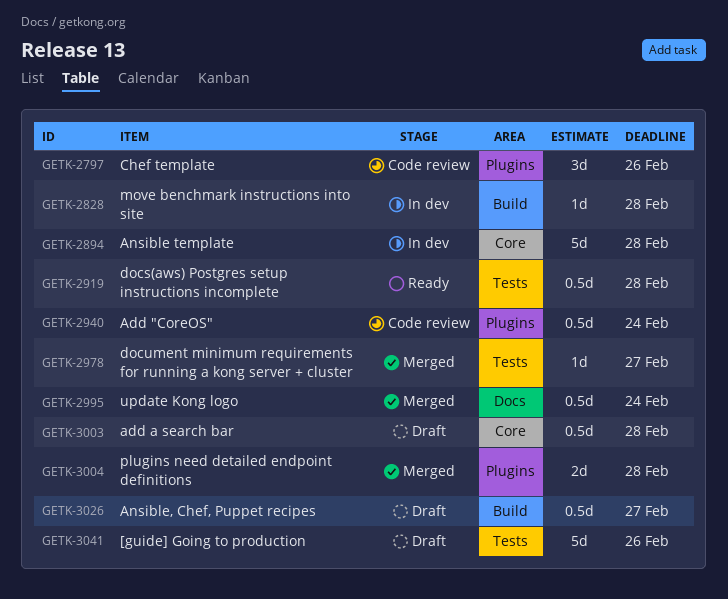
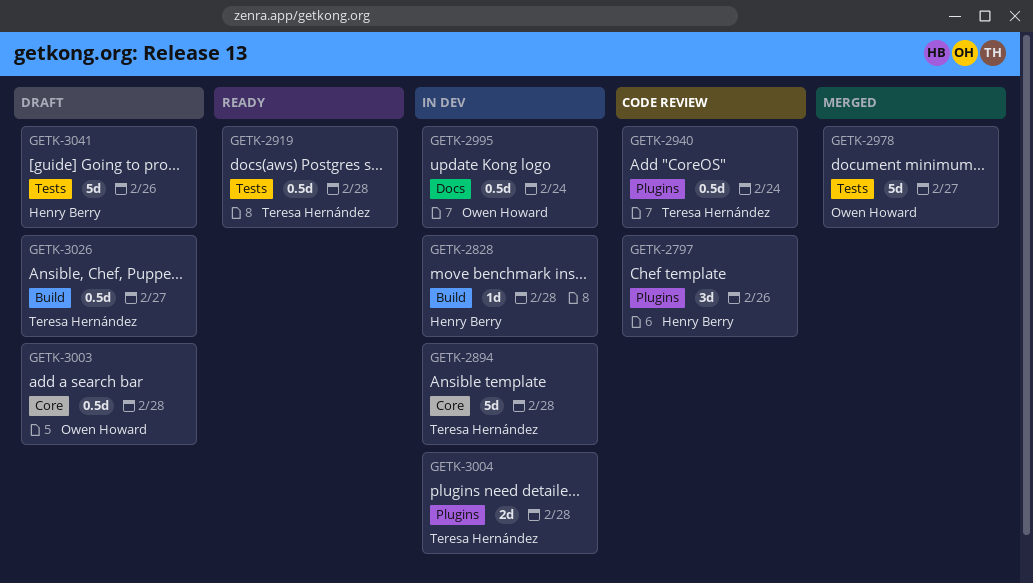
GETK-2978, estimate: 1d -> 5d
GETK-2995, status: Merged -> In dev
GETK-3004, status: Merged -> In dev

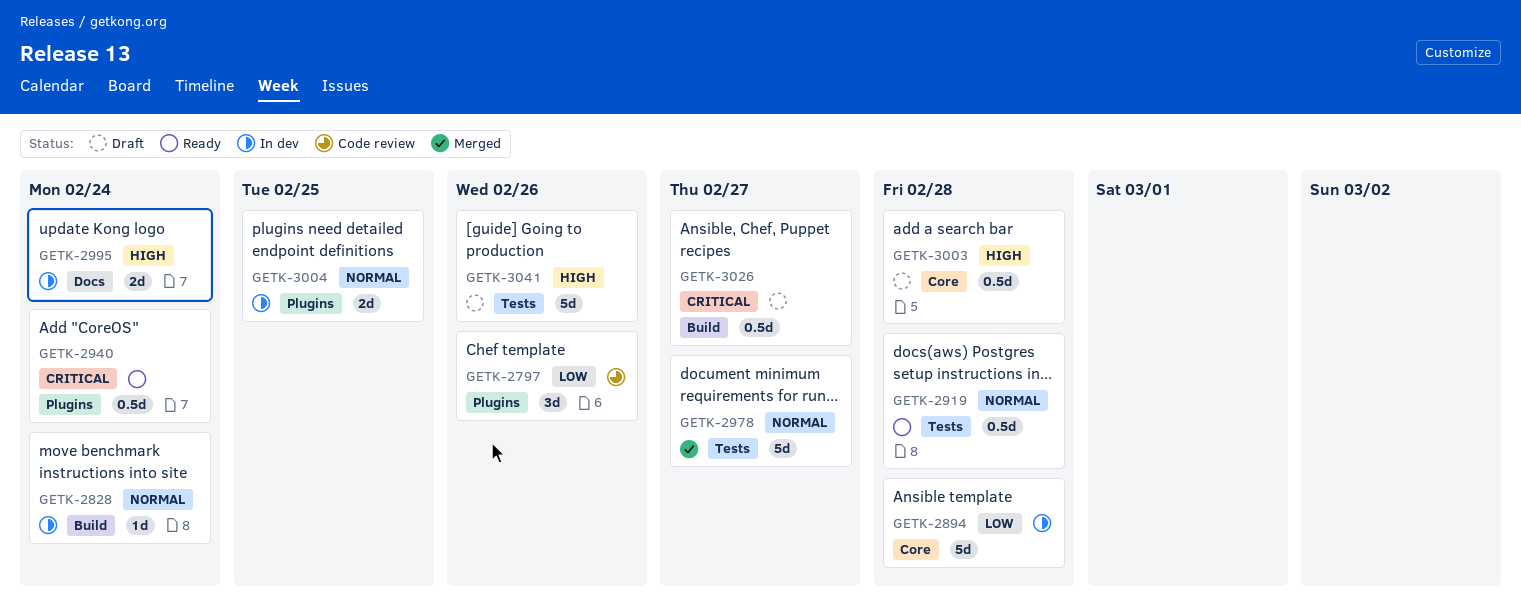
GETK-2828, due: Feb 28 -> Feb 24
GETK-2940, status: Code review -> Ready
GETK-2995, estimate: 0.5d -> 2d
GETK-3004, due: Feb 28 -> Feb 25

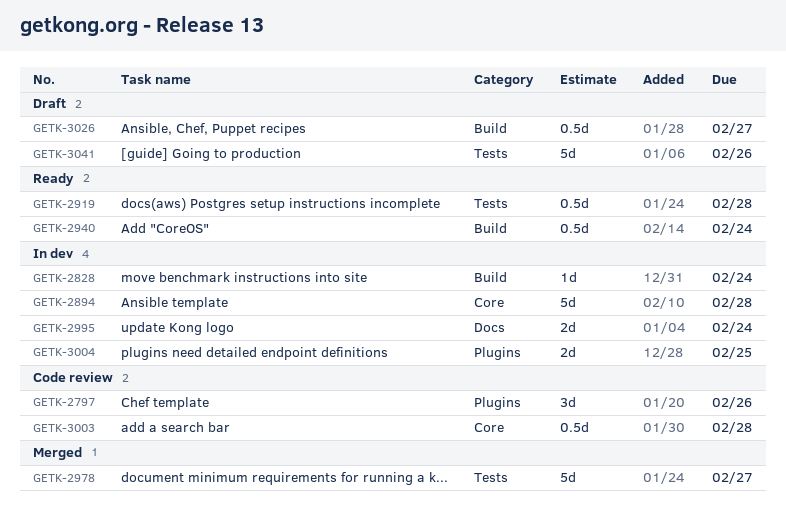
GETK-2940, label: Plugins -> Build
GETK-3003, status: Draft -> Code review

